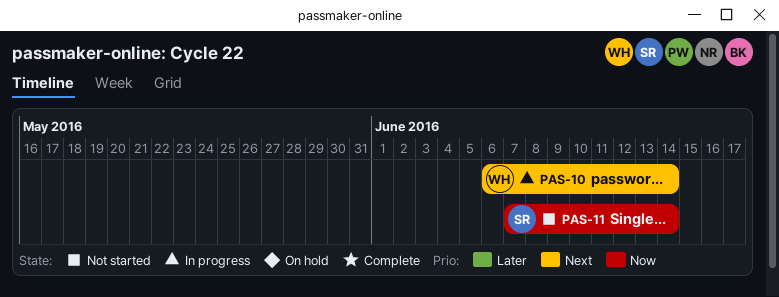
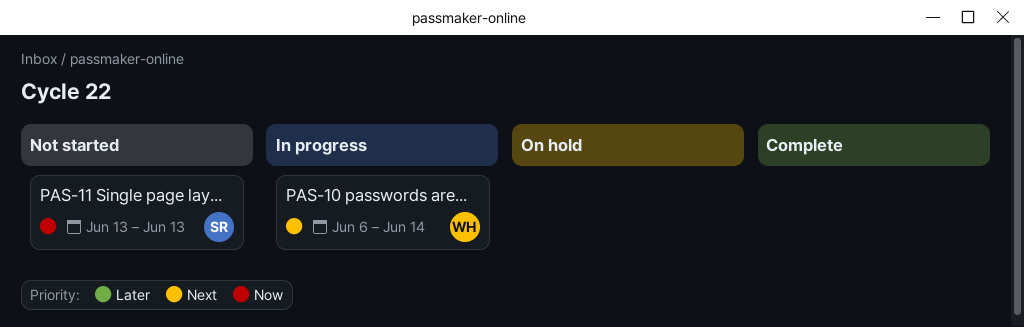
PAS-11, start: Jun 7 -> Jun 13
PAS-11, due: Jun 14 -> Jun 13

